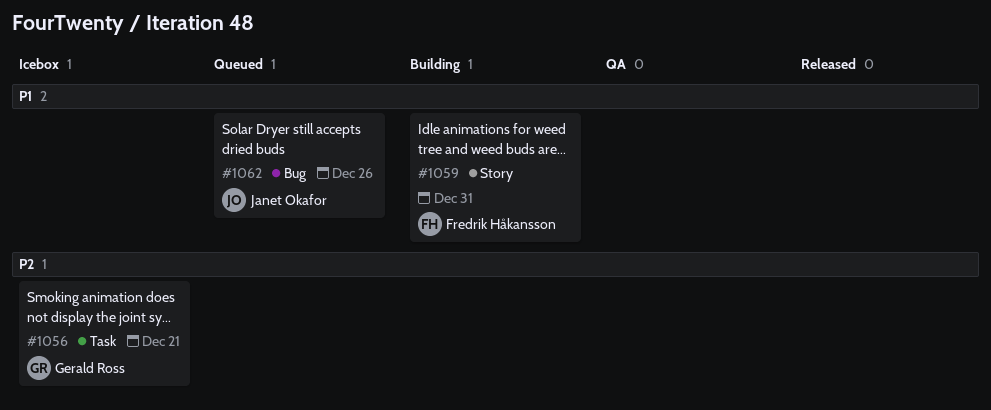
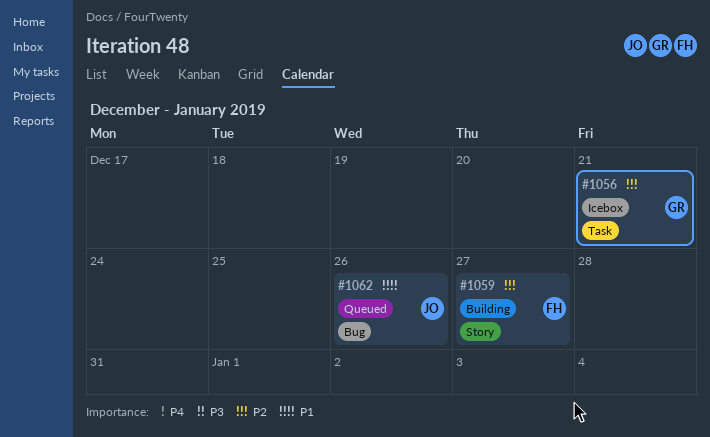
#1059, priority: P1 -> P2
#1059, due: Dec 31 -> Dec 27

